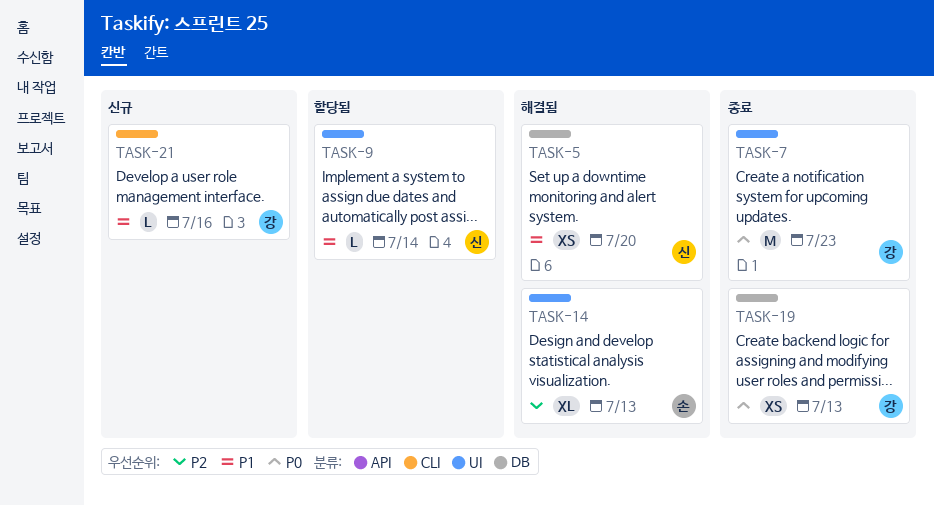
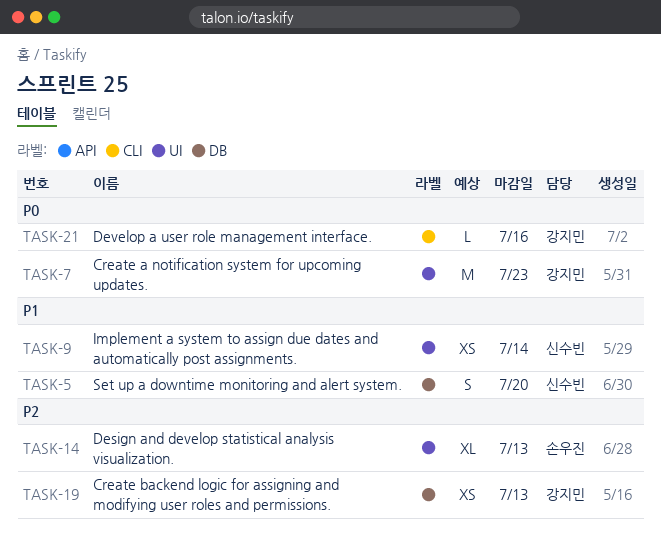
TASK-5, estimate: XS -> S
TASK-9, estimate: L -> XS
TASK-19, priority: P0 -> P2
TASK-21, priority: P1 -> P0

